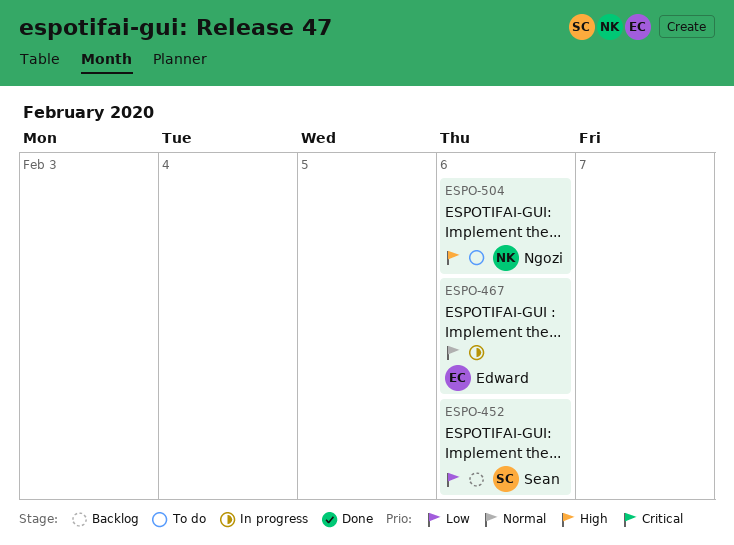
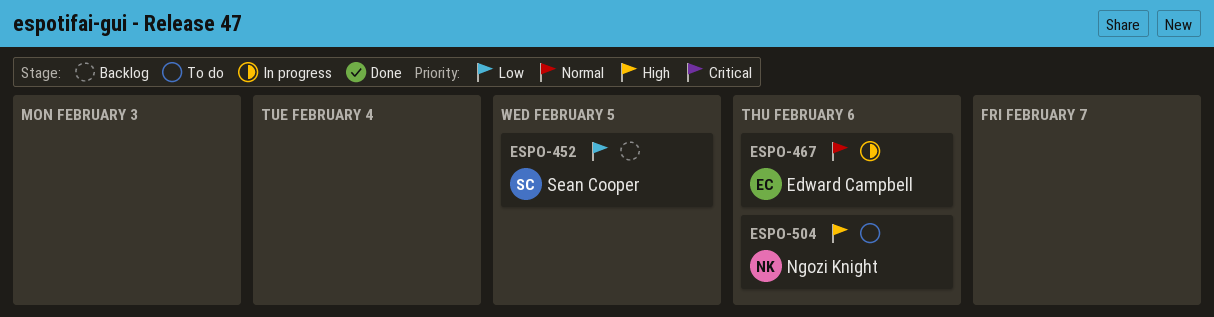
ESPO-452, due: Feb 6 -> Feb 5

